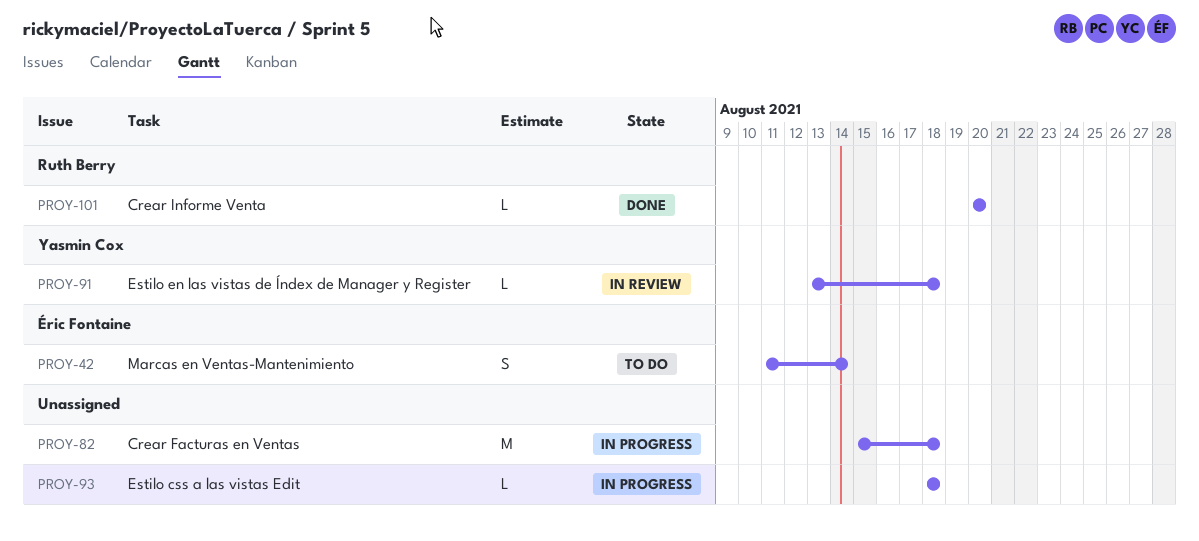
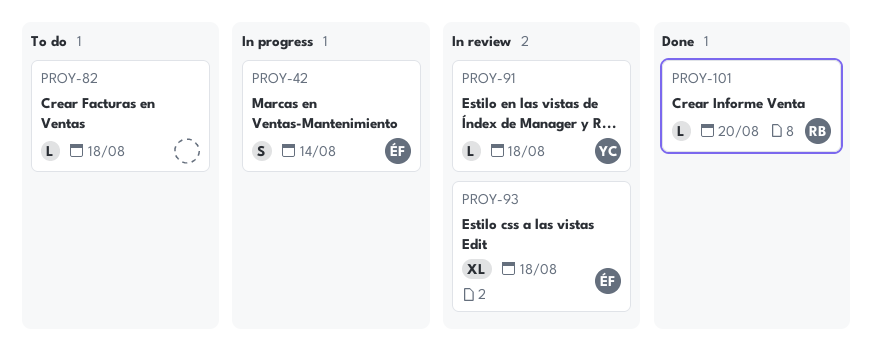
PROY-42, status: To do -> In progress
PROY-82, status: In progress -> To do
PROY-82, estimate: M -> L
PROY-93, status: In progress -> In review
PROY-93, owner: none -> Éric Fontaine
PROY-93, estimate: L -> XL

